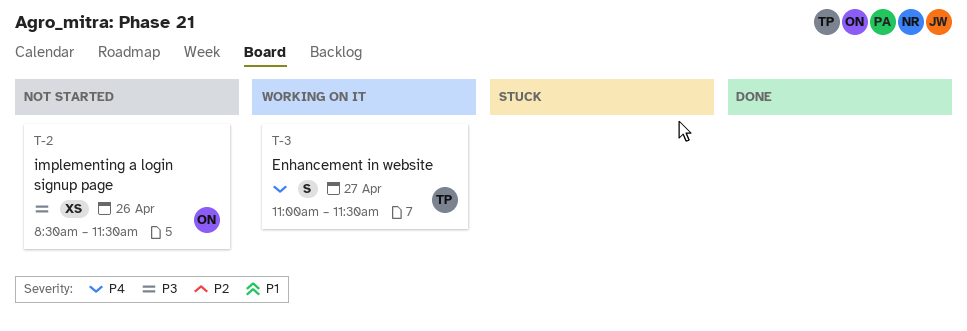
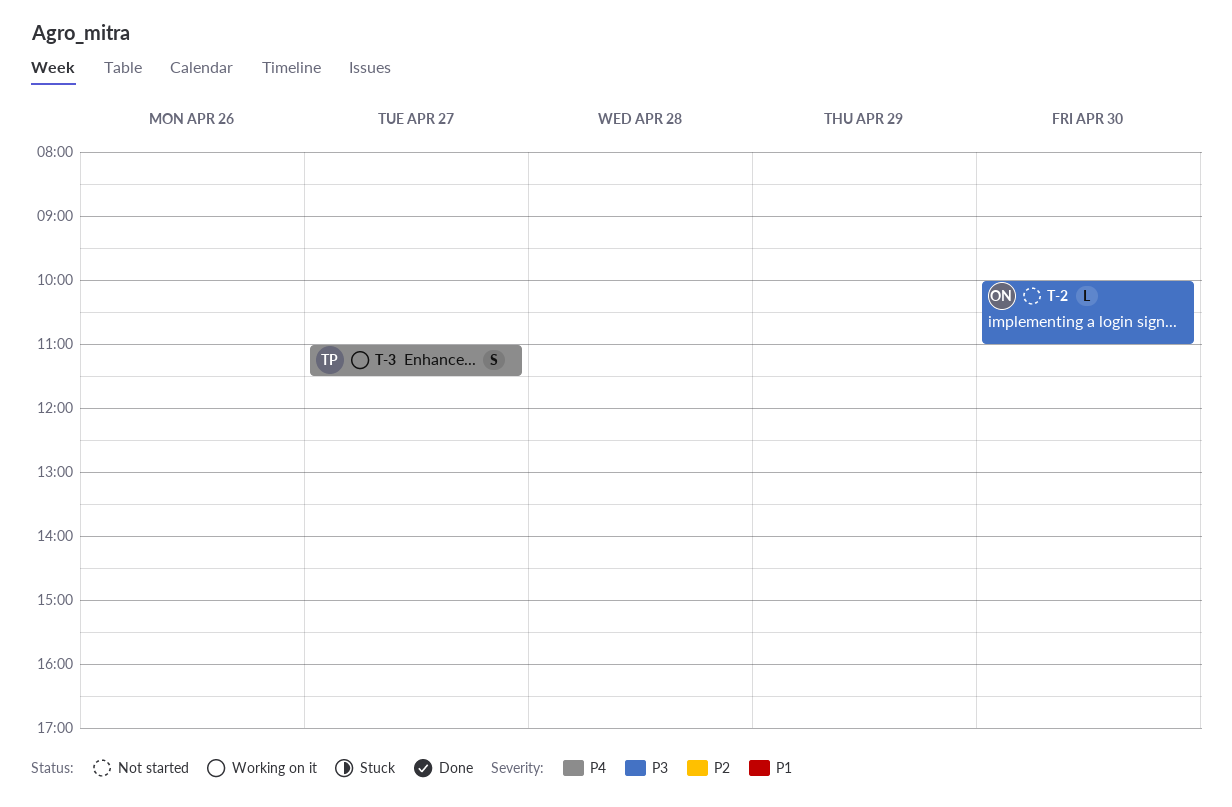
T-2, estimate: XS -> L
T-2, day: Apr 26 -> Apr 30
T-2, begins: 08:30 -> 10:00
T-2, ends: 11:30 -> 11:00

